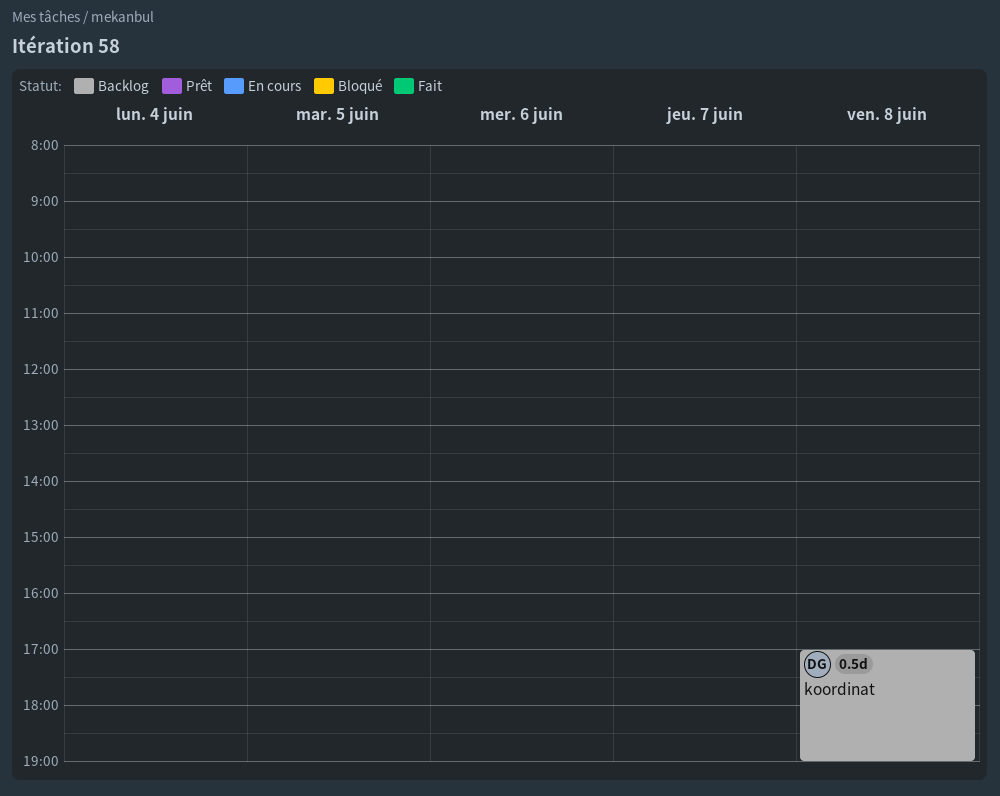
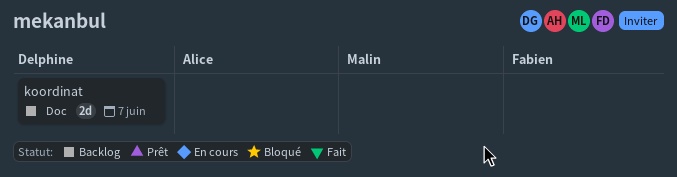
koordinat, estimate: 0.5d -> 2d
koordinat, day: Jun 8 -> Jun 7

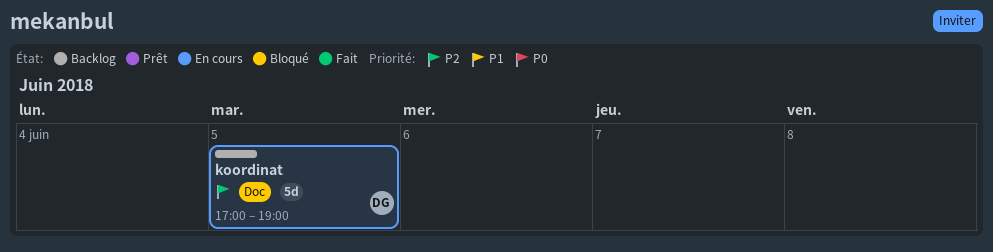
koordinat, estimate: 2d -> 5d
koordinat, day: Jun 7 -> Jun 5

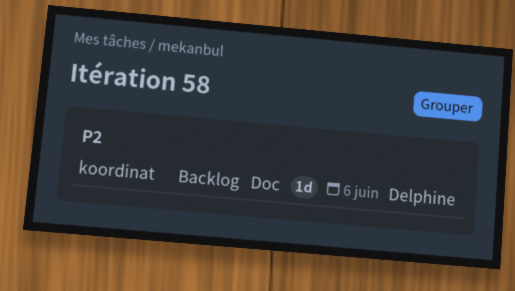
koordinat, estimate: 5d -> 1d
koordinat, day: Jun 5 -> Jun 6

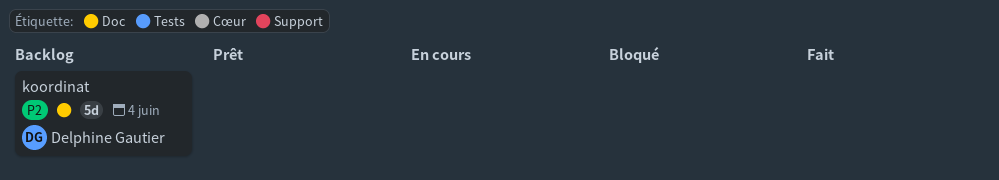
koordinat, estimate: 1d -> 5d
koordinat, day: Jun 6 -> Jun 4

